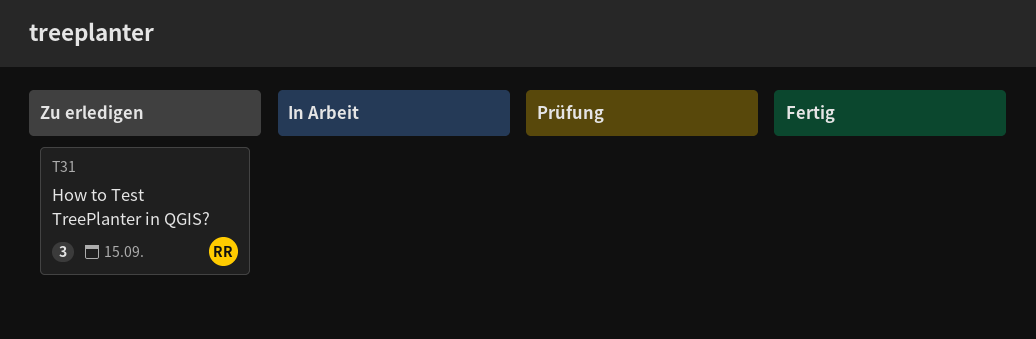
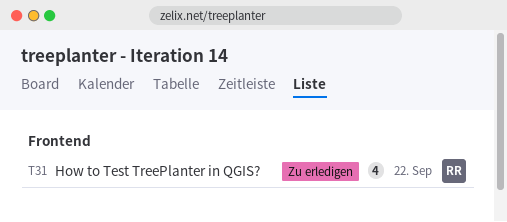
T31, estimate: 3 -> 4
T31, due: Sep 15 -> Sep 22

